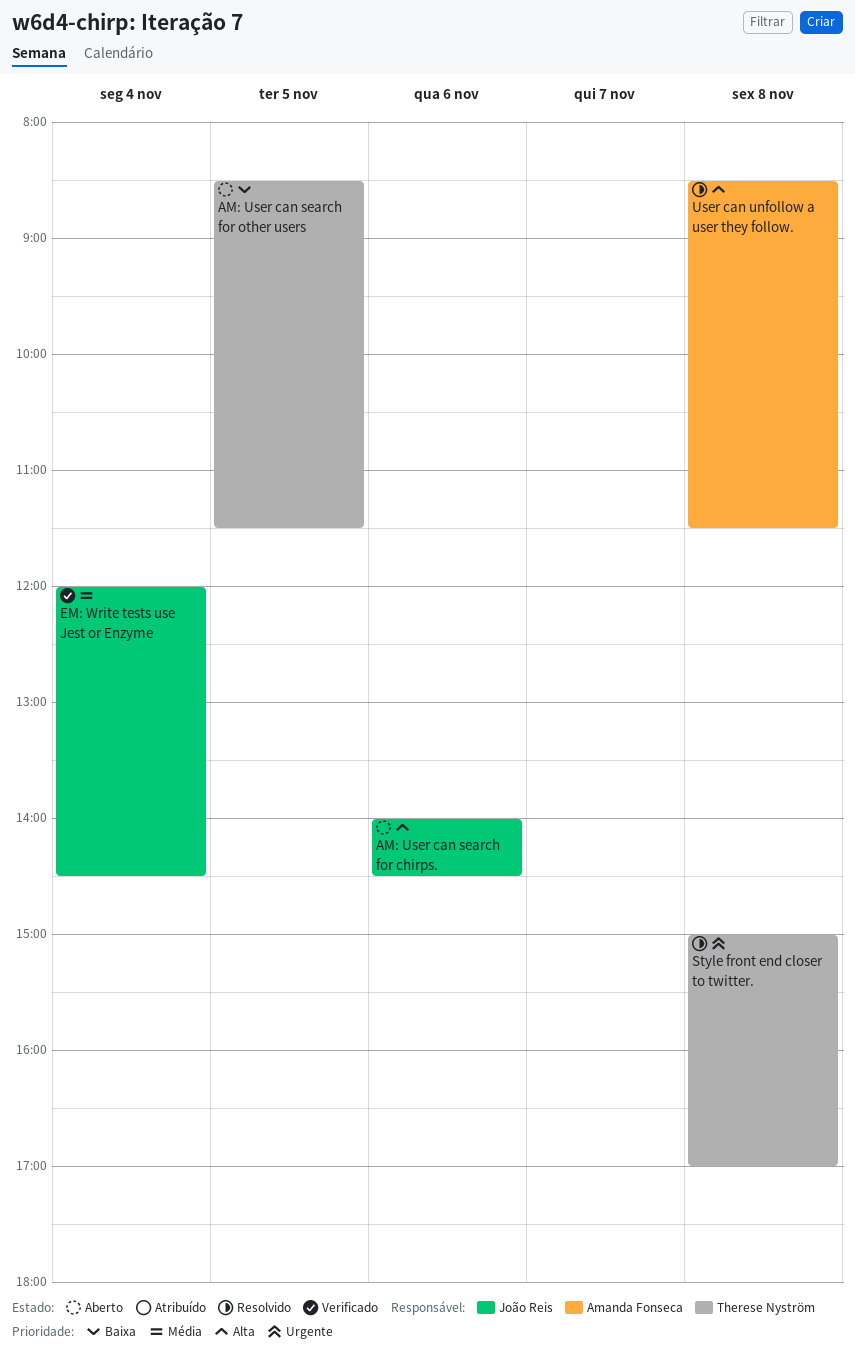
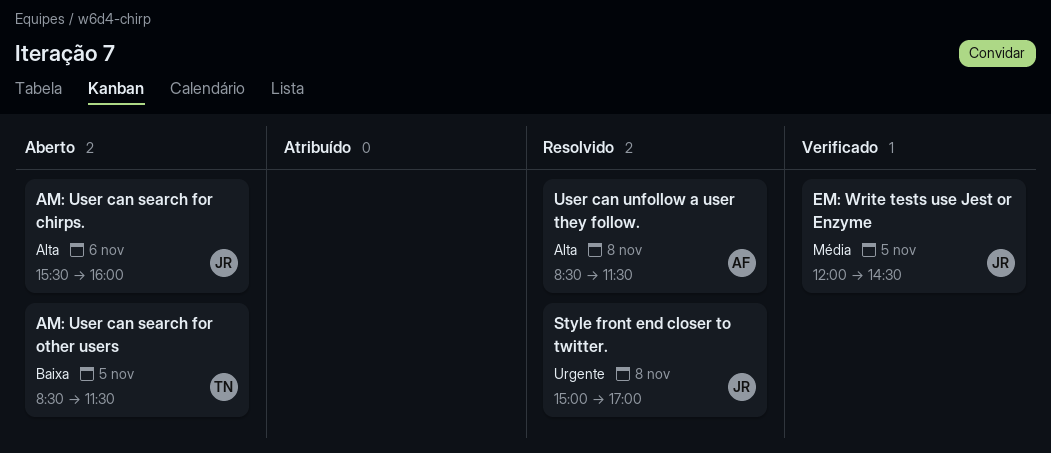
AM: User can search for chirps., begins: 14:00 -> 15:30
AM: User can search for chirps., ends: 14:30 -> 16:00
EM: Write tests use Jest or Enzyme, day: Nov 4 -> Nov 5
Style front end closer to twitter., owner: Therese Nyström -> João Reis

